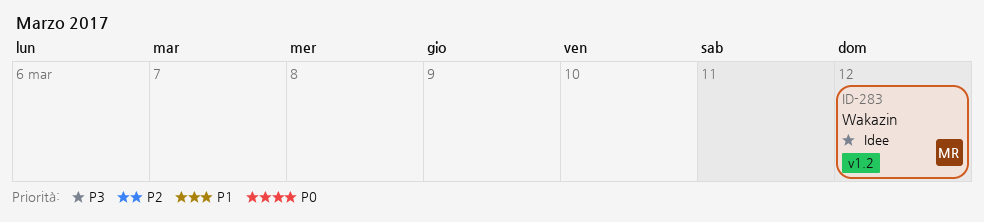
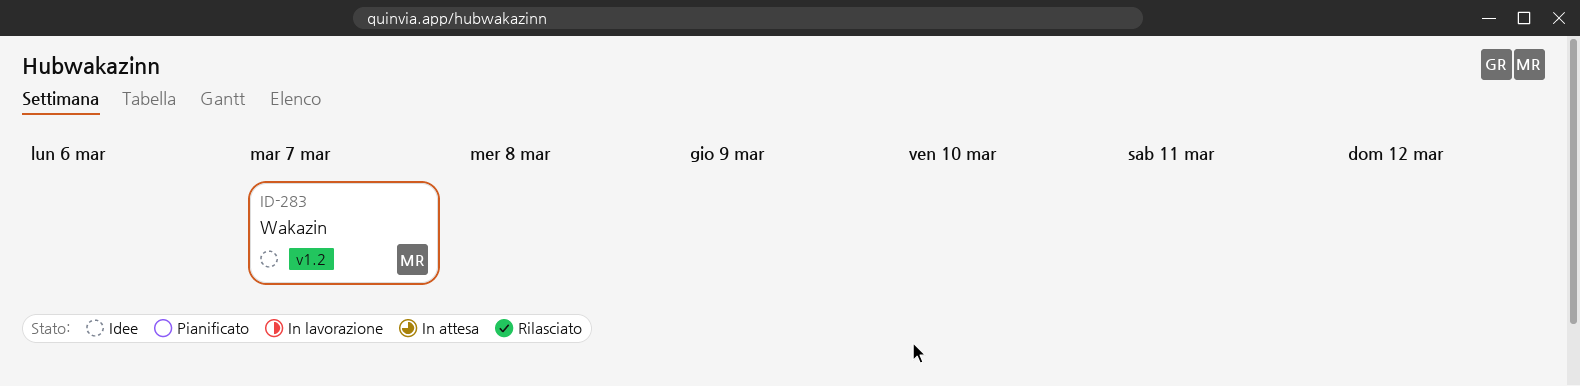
ID-283, due: Mar 12 -> Mar 7

